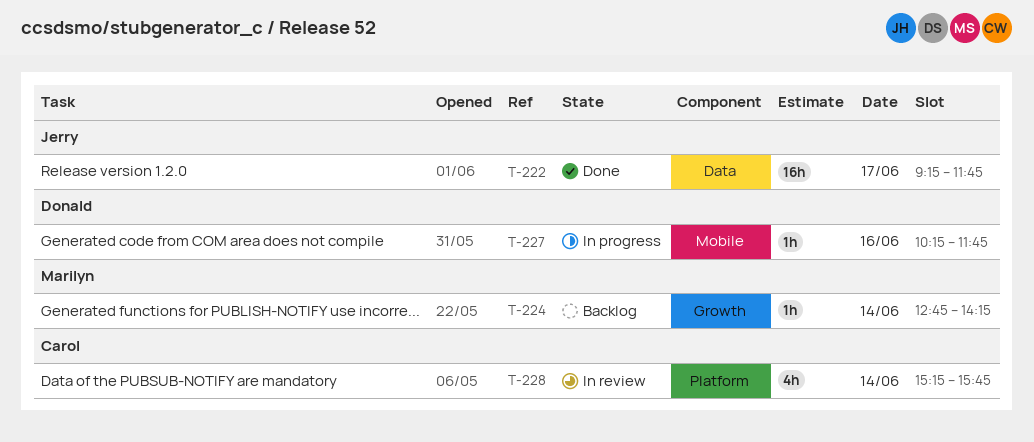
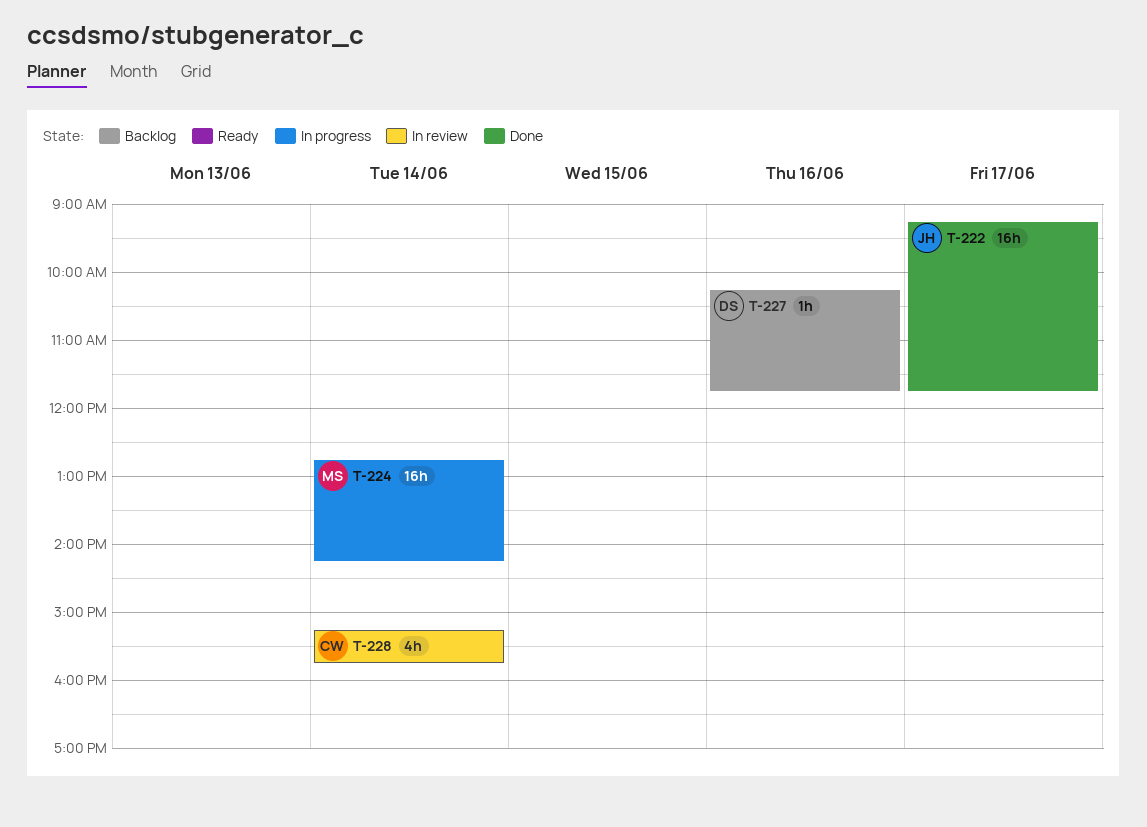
T-224, status: Backlog -> In progress
T-224, estimate: 1h -> 16h
T-227, status: In progress -> Backlog

